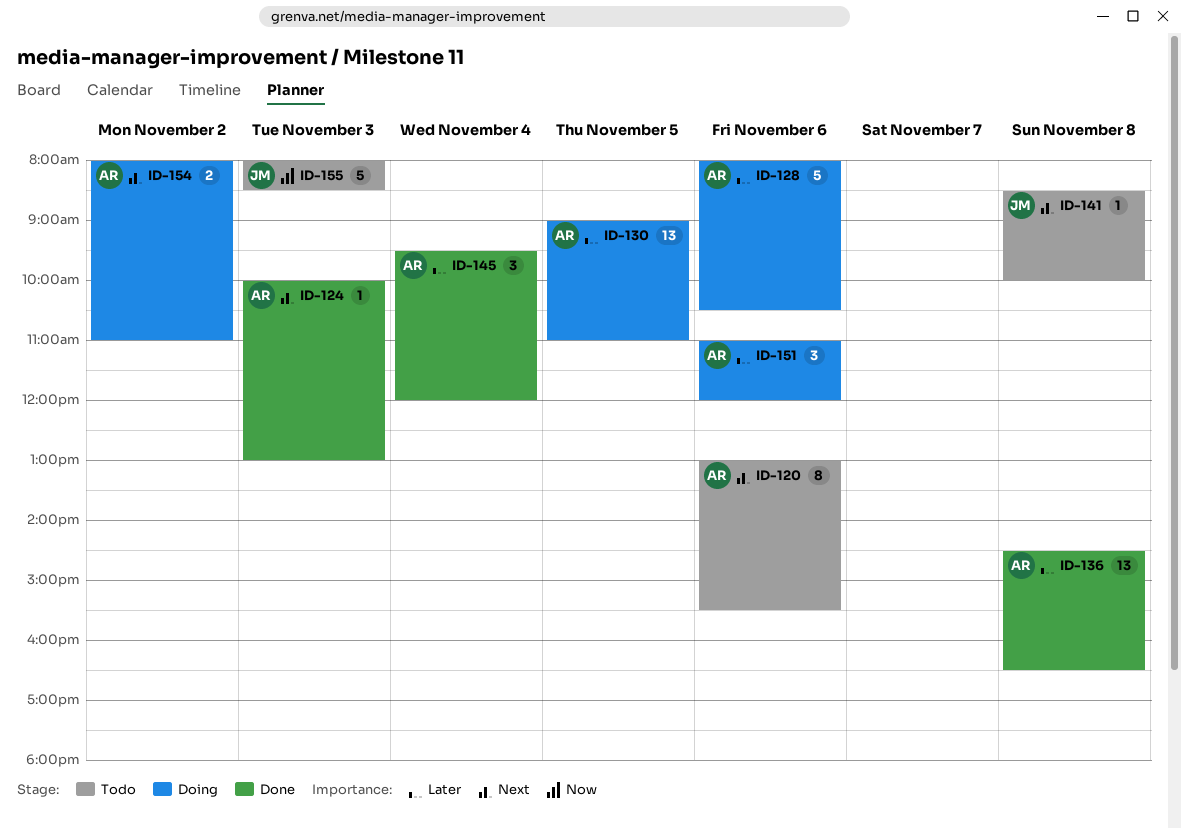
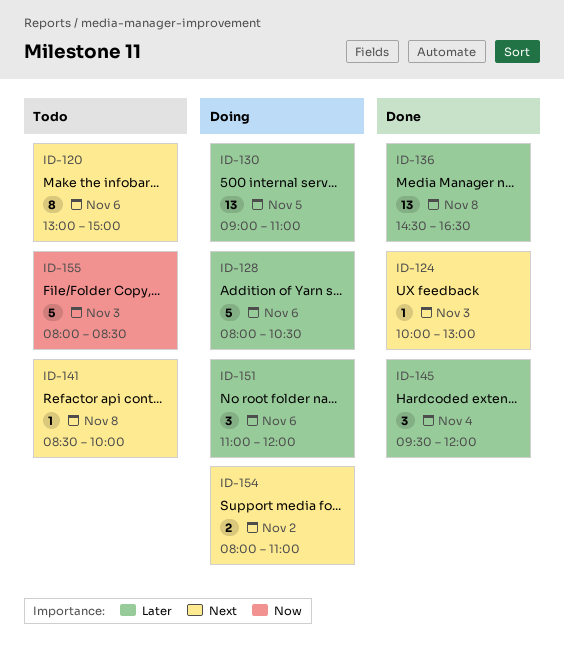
ID-120, ends: 15:30 -> 15:00

